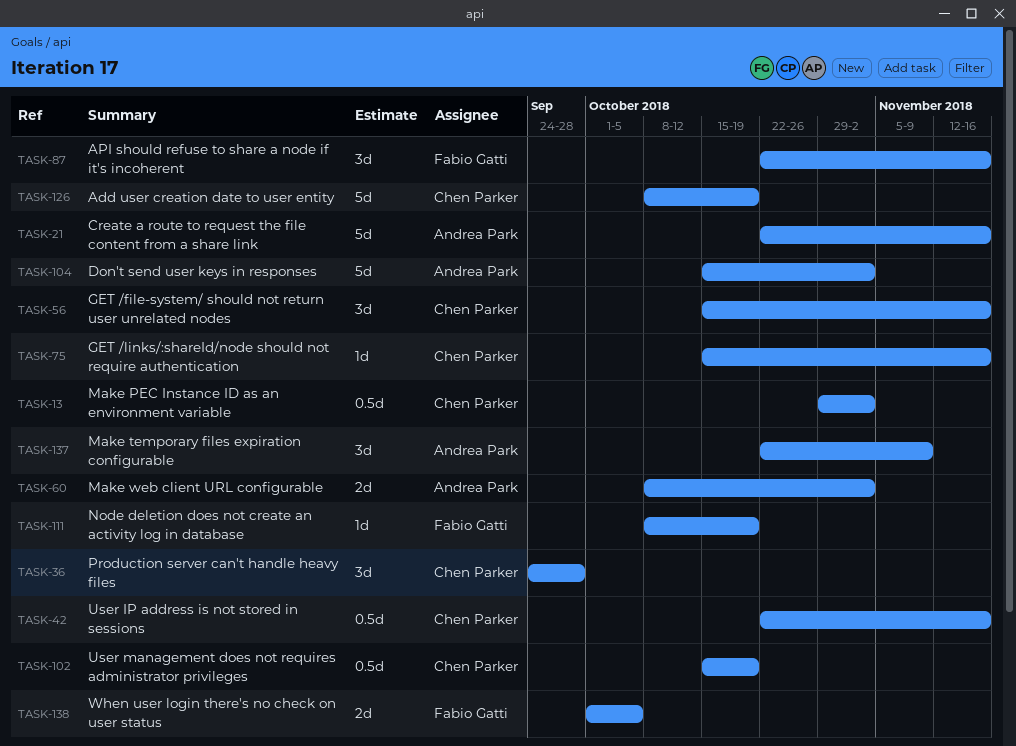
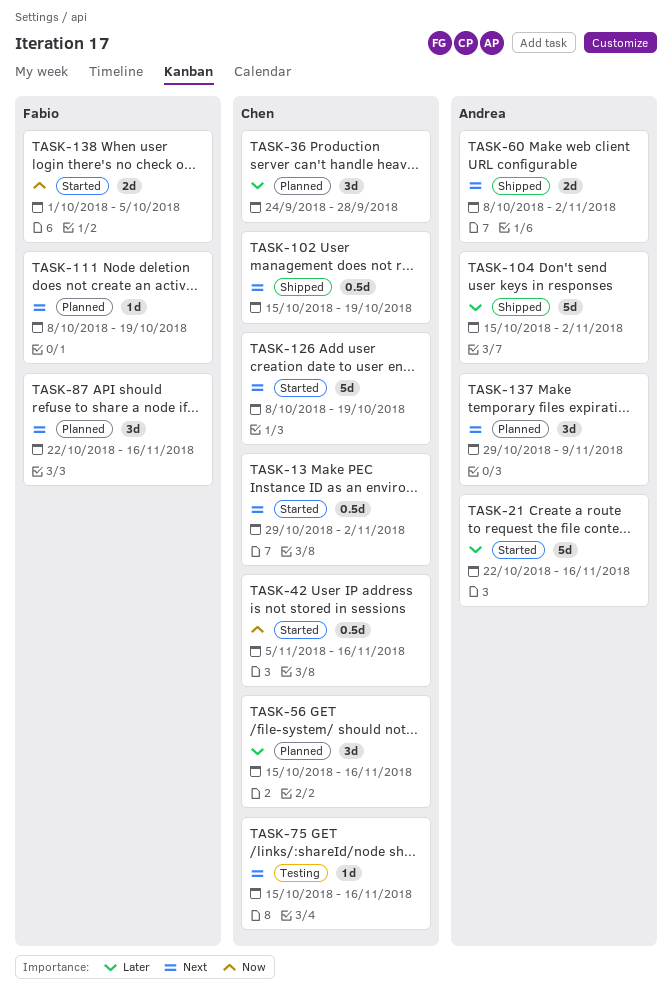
TASK-42, start: Oct 22 -> Nov 5
TASK-137, start: Oct 22 -> Oct 29

